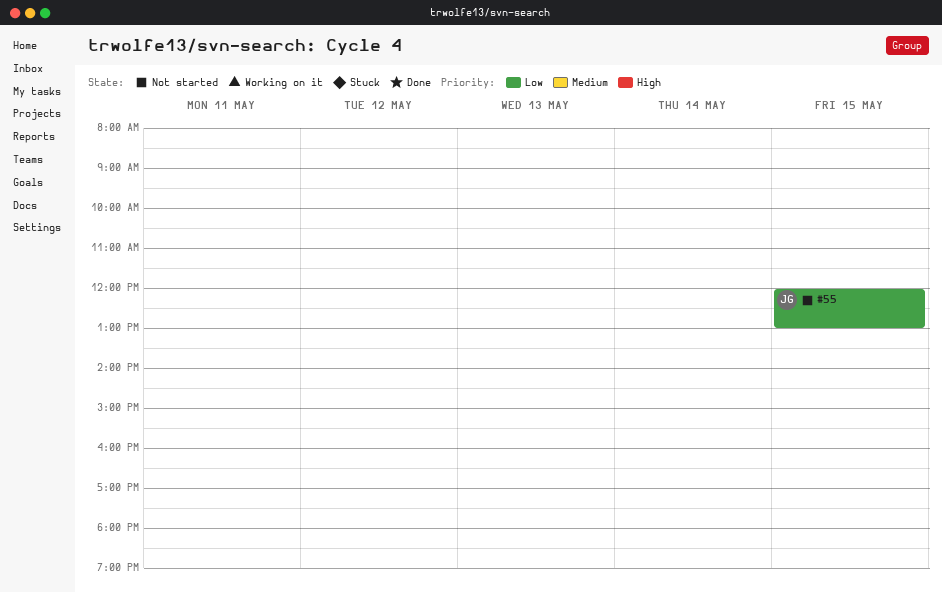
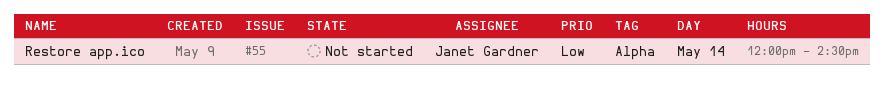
#55, day: May 15 -> May 14
#55, ends: 13:00 -> 14:30

